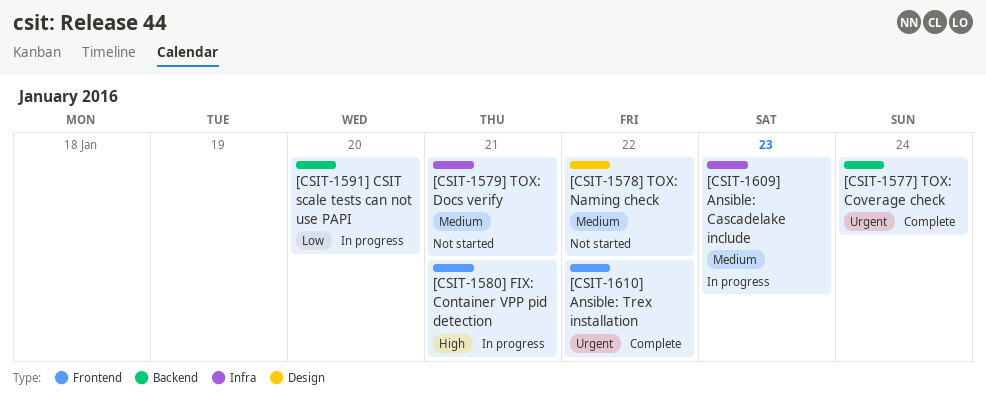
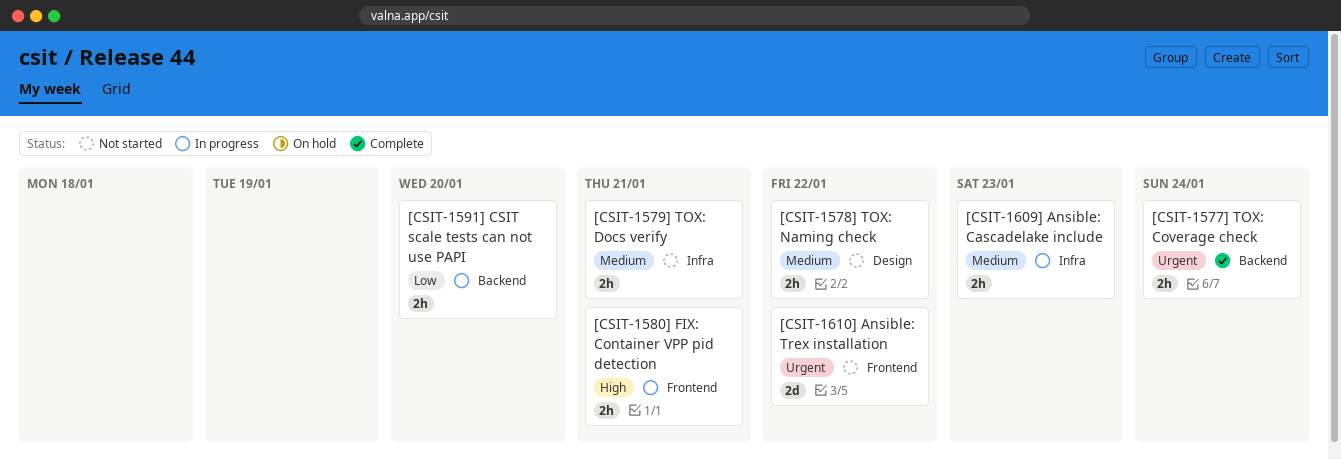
[CSIT-1610] Ansible: Trex installation, status: Complete -> Not started

